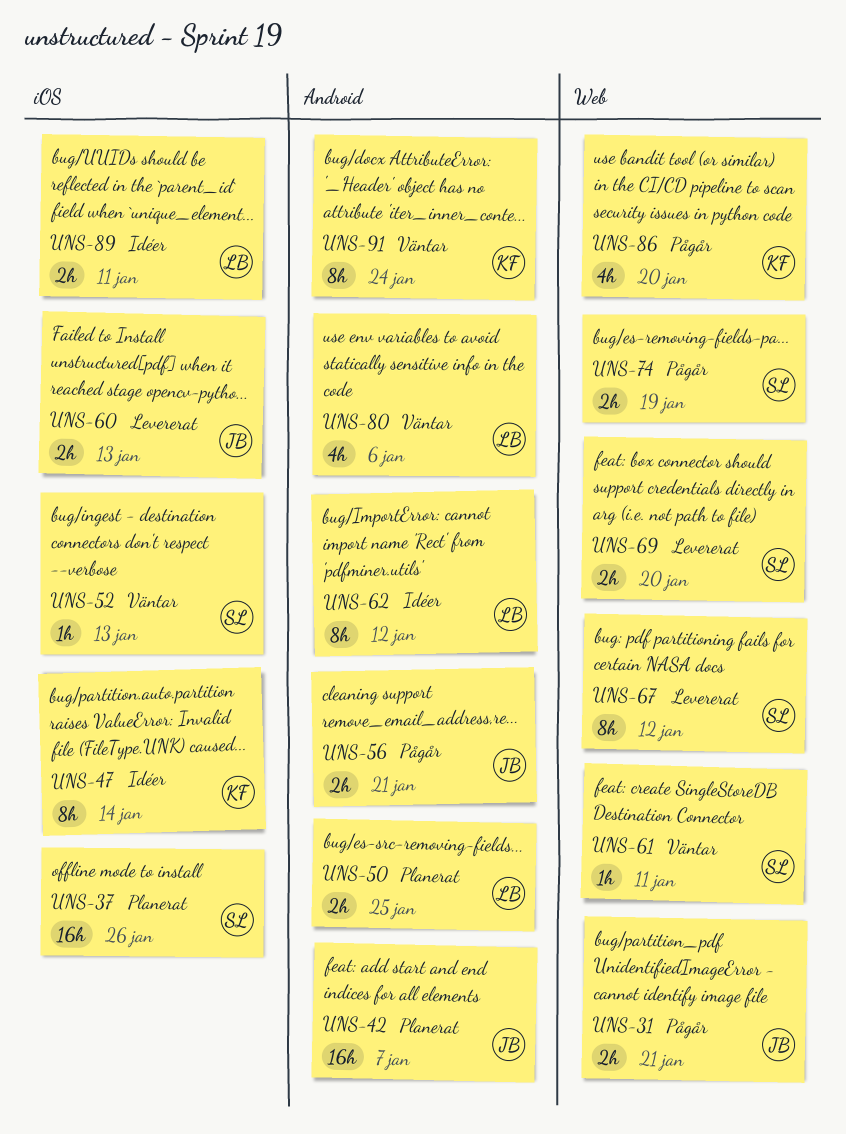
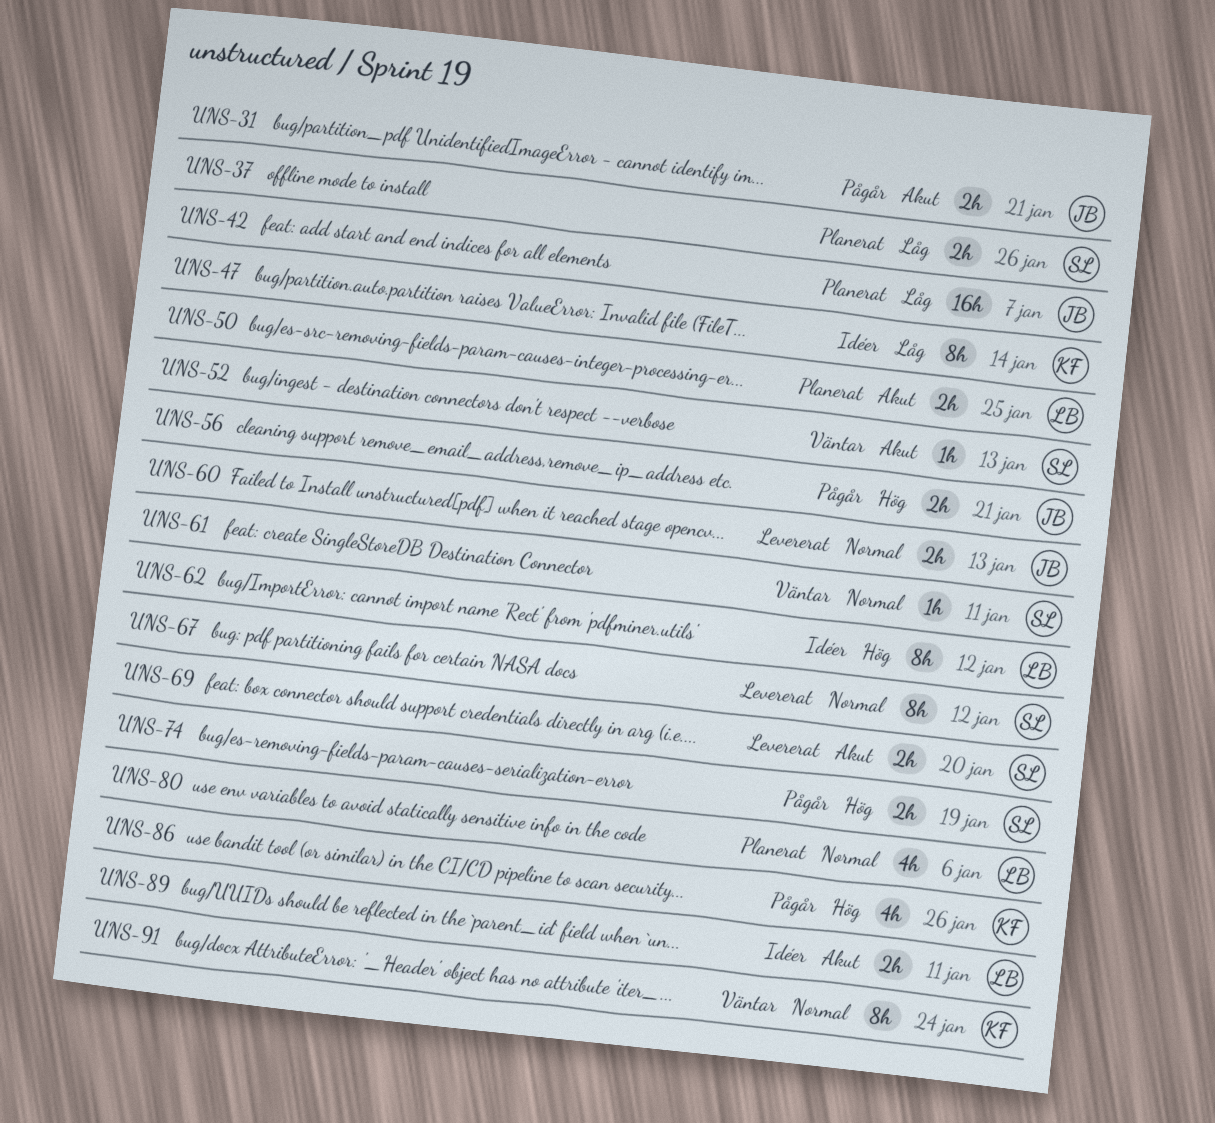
UNS-37, estimate: 16h -> 2h
UNS-80, status: Väntar -> Planerat
UNS-86, due: Jan 20 -> Jan 26

